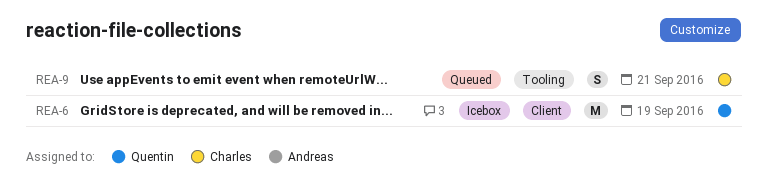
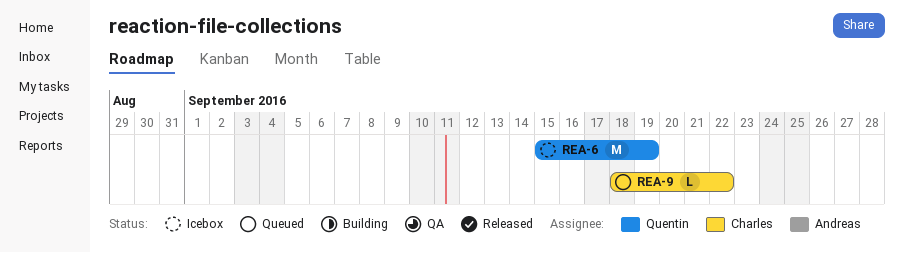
REA-9, estimate: S -> L
REA-9, due: Sep 21 -> Sep 22

